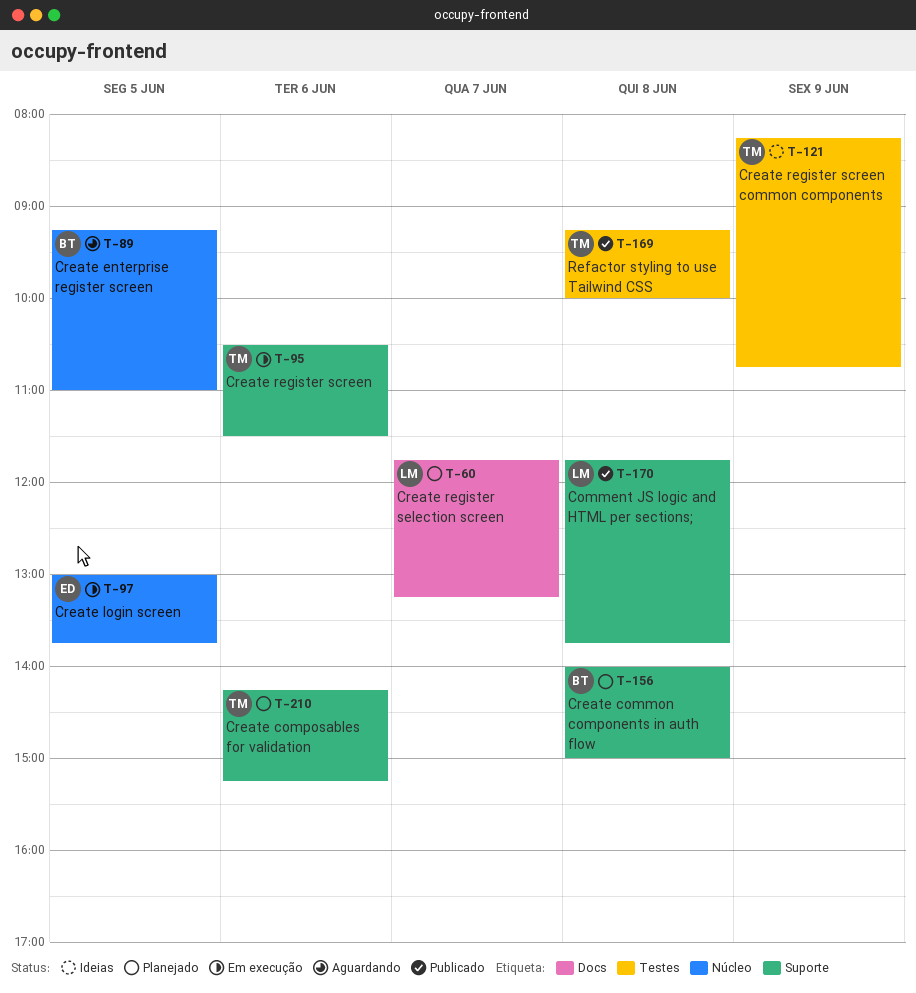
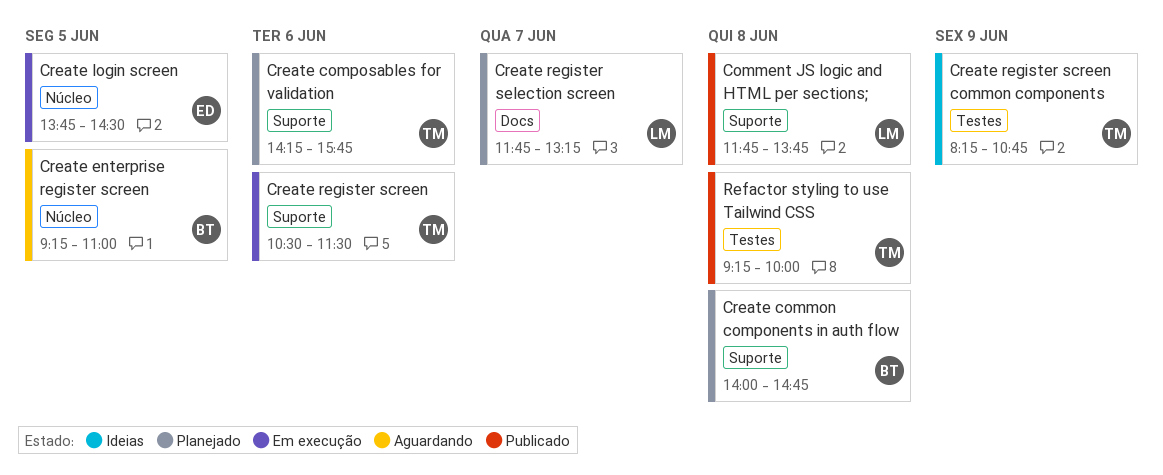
Create common components in auth flow, ends: 15:00 -> 14:45
Create composables for validation, ends: 15:15 -> 15:45
Create login screen, begins: 13:00 -> 13:45
Create login screen, ends: 13:45 -> 14:30

